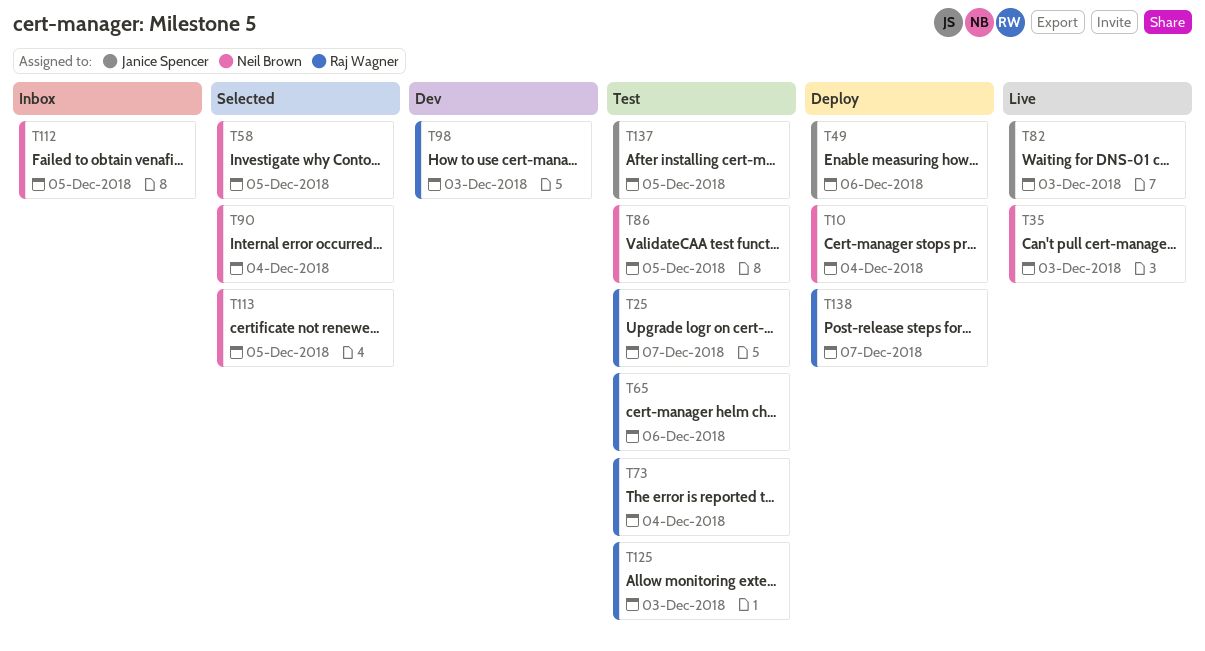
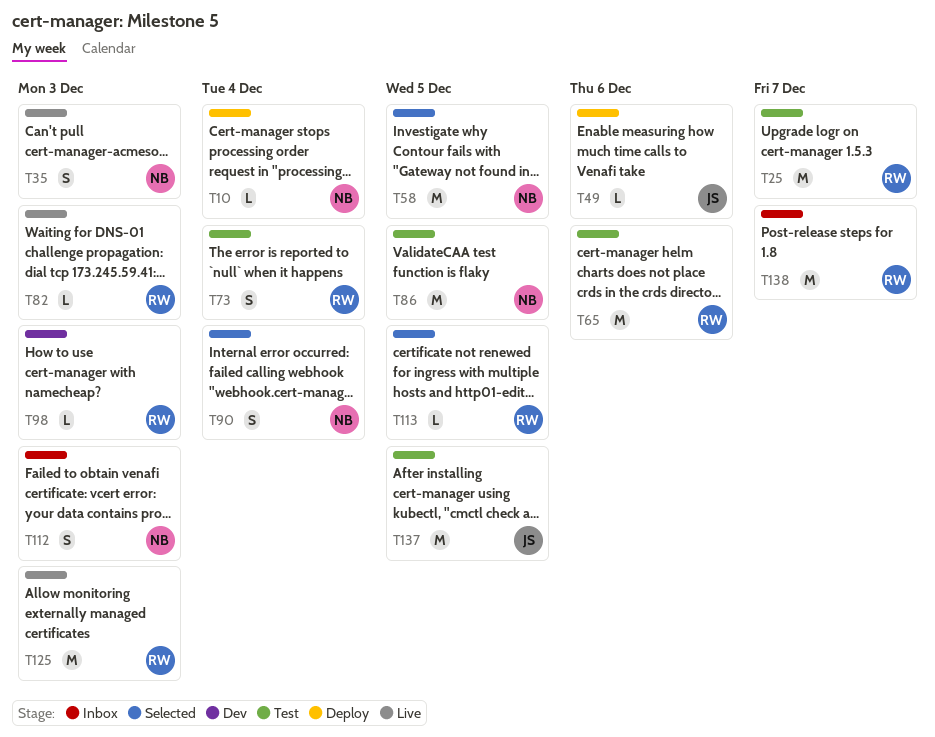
T82, owner: Janice Spencer -> Raj Wagner
T112, due: Dec 5 -> Dec 3
T113, owner: Neil Brown -> Raj Wagner
T125, status: Test -> Live
T138, status: Deploy -> Inbox

